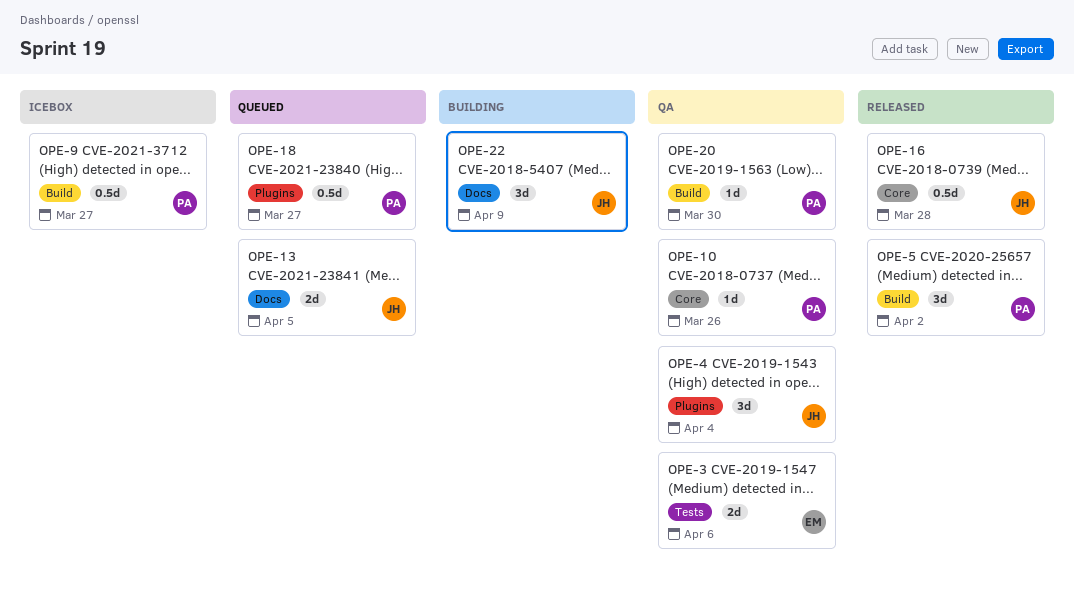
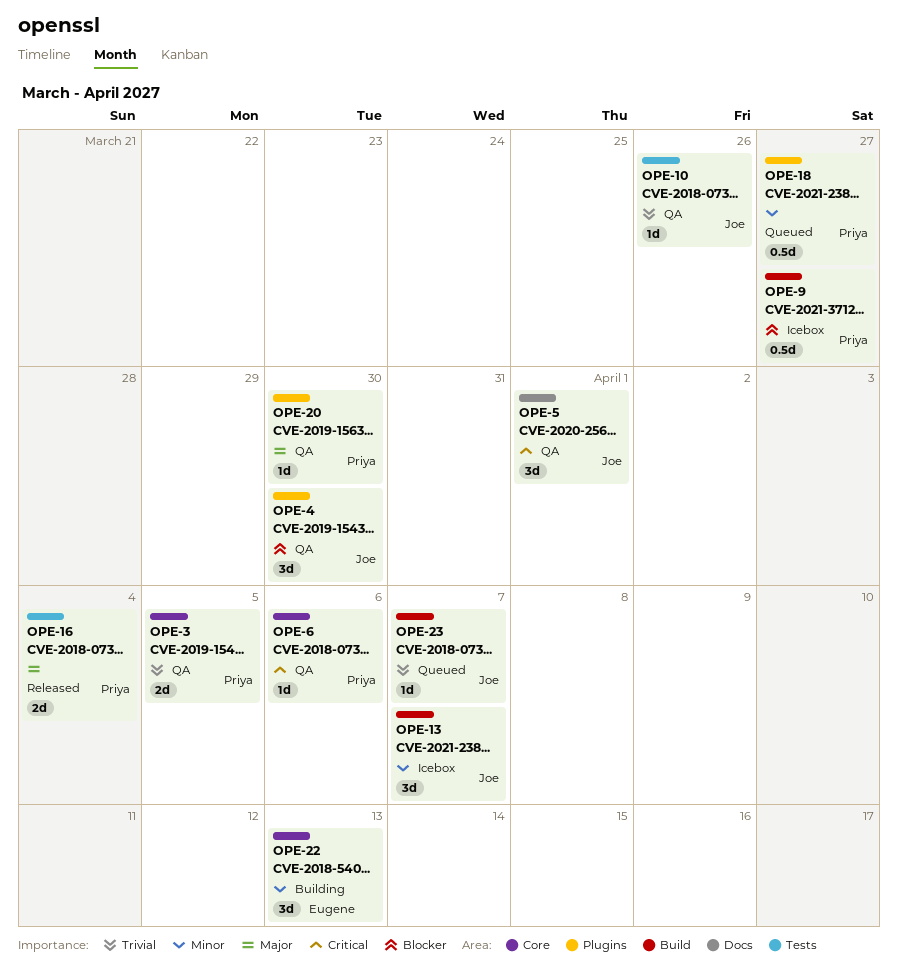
OPE-3, owner: Eugene -> Priya
OPE-3, label: Tests -> Core
OPE-3, due: Apr 6 -> Apr 5
OPE-4, due: Apr 4 -> Mar 30
OPE-5, status: Released -> QA
OPE-5, owner: Priya -> Joe
OPE-5, label: Build -> Docs
OPE-5, due: Apr 2 -> Apr 1
OPE-6: none -> present
OPE-10, owner: Priya -> Joe
OPE-10, label: Core -> Tests
OPE-13, status: Queued -> Icebox
OPE-13, label: Docs -> Build
OPE-13, estimate: 2d -> 3d
OPE-13, due: Apr 5 -> Apr 7
OPE-16, owner: Joe -> Priya
OPE-16, label: Core -> Tests
OPE-16, estimate: 0.5d -> 2d
OPE-16, due: Mar 28 -> Apr 4
OPE-20, label: Build -> Plugins
OPE-22, owner: Joe -> Eugene
OPE-22, label: Docs -> Core
OPE-22, due: Apr 9 -> Apr 13
OPE-23: none -> present

